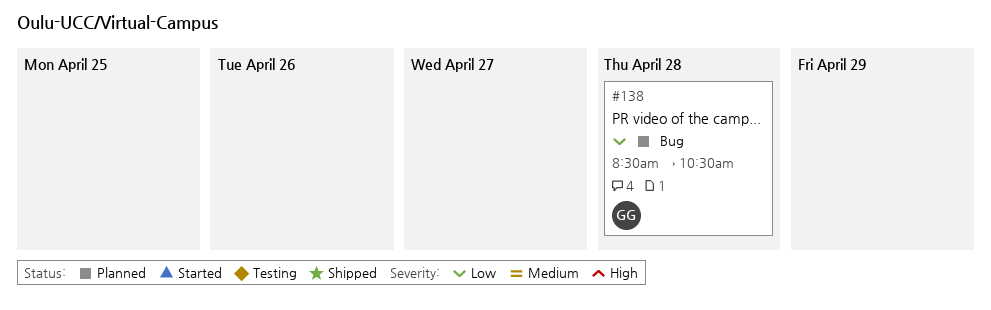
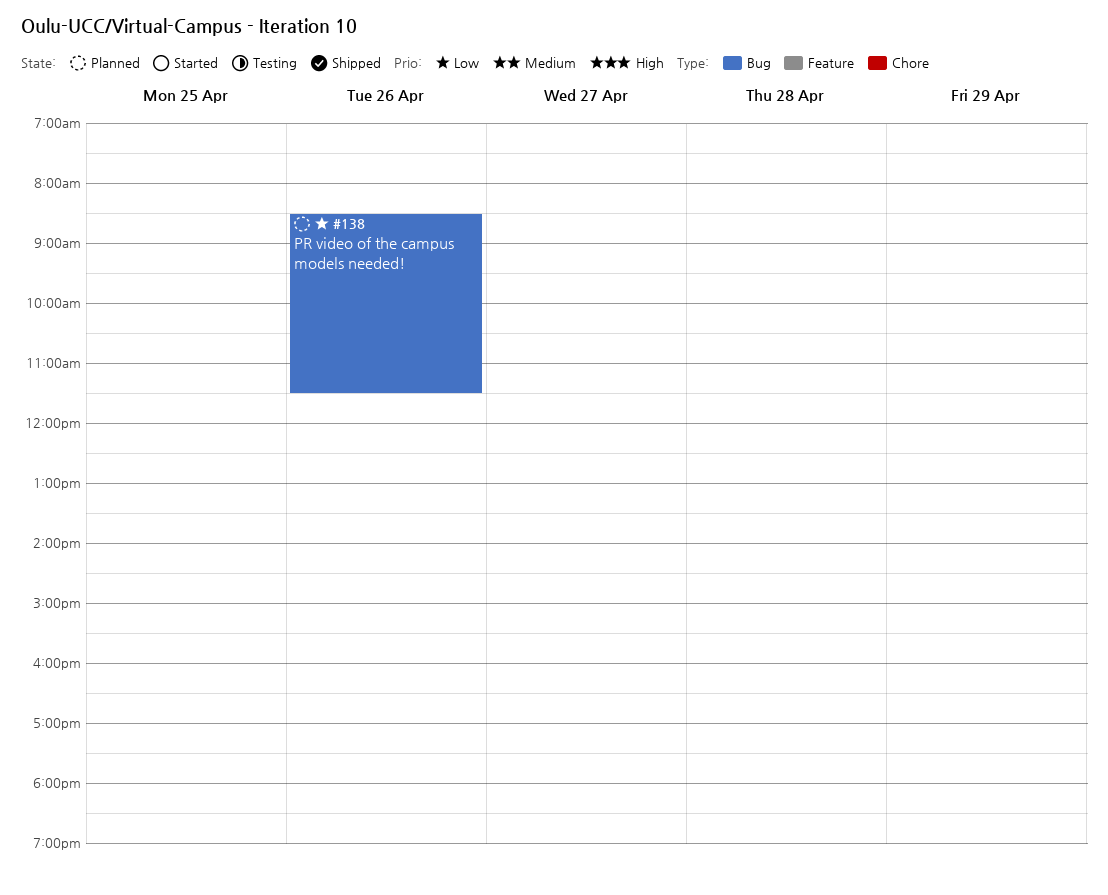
#138, day: Apr 28 -> Apr 26
#138, ends: 10:30 -> 11:30

